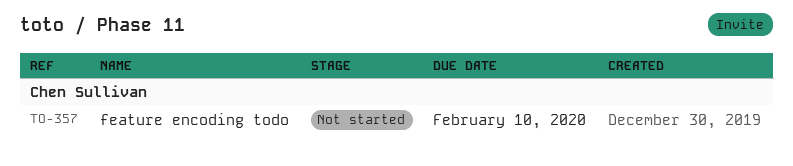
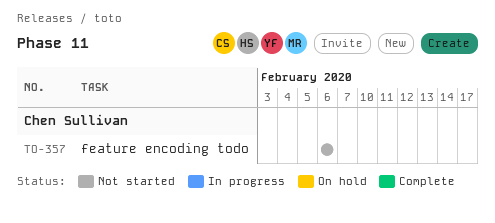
TO-357, due: Feb 10 -> Feb 6

